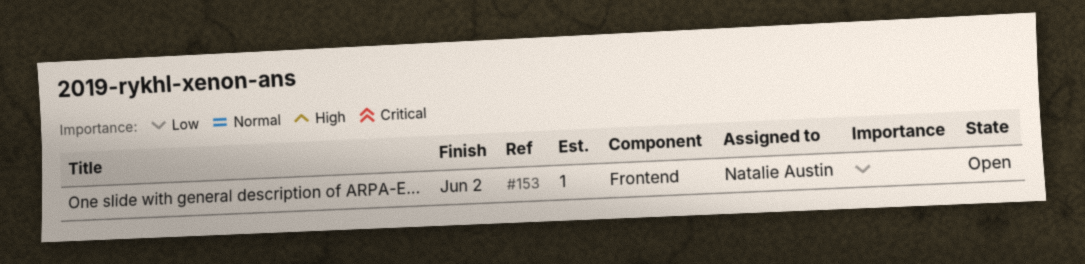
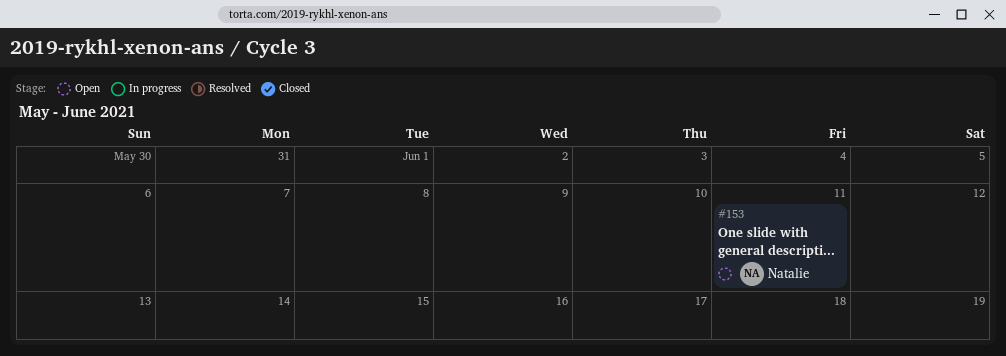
#153, due: Jun 2 -> Jun 11

